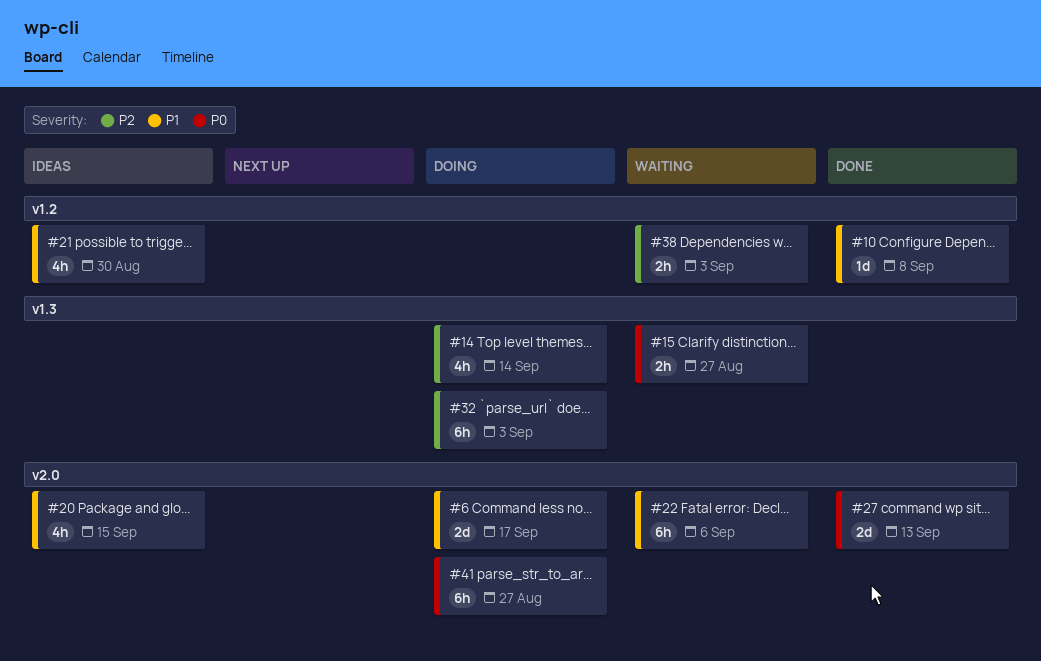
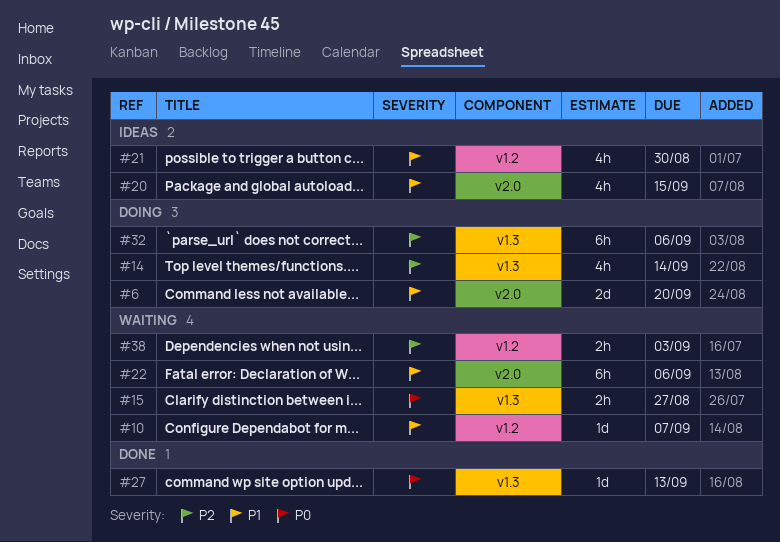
#6, due: Sep 17 -> Sep 20
#10, status: Done -> Waiting
#10, due: Sep 8 -> Sep 7
#27, label: v2.0 -> v1.3
#27, estimate: 2d -> 1d
#32, due: Sep 3 -> Sep 6
#41: present -> none

